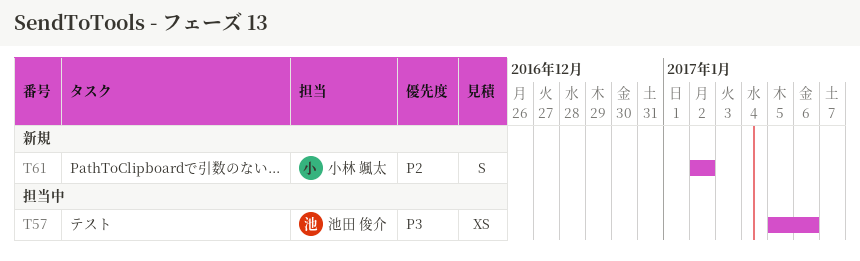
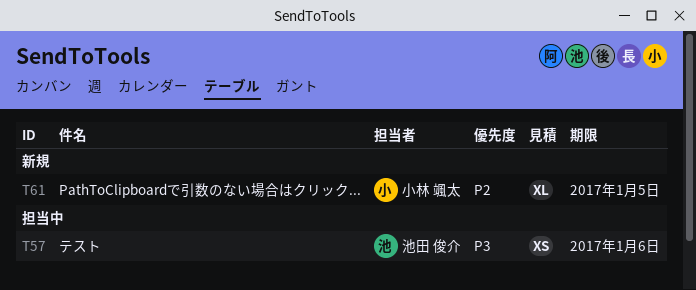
T61, estimate: S -> XL
T61, due: Jan 2 -> Jan 5

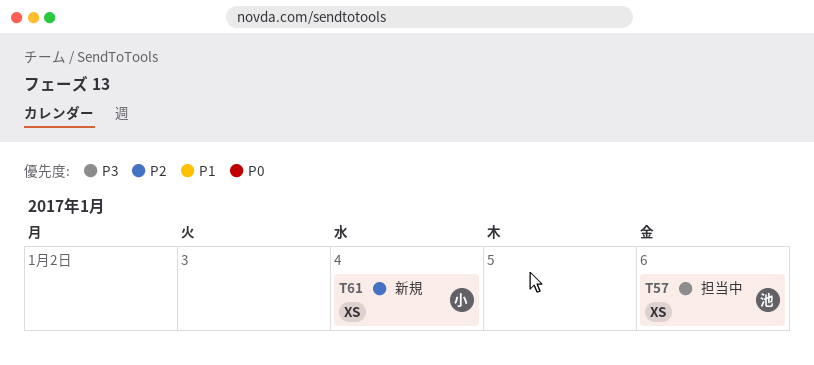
T61, estimate: XL -> XS
T61, due: Jan 5 -> Jan 4

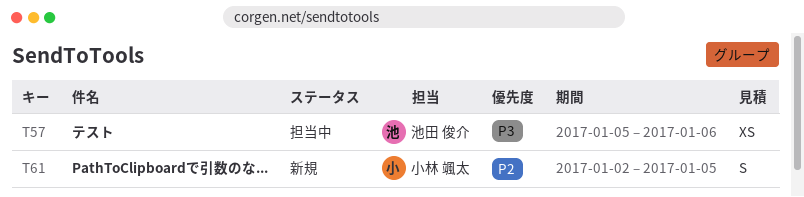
T61, estimate: XS -> S
T61, due: Jan 4 -> Jan 5

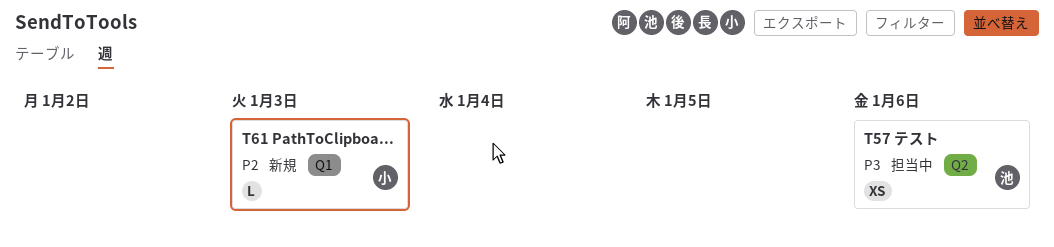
T61, estimate: S -> L
T61, due: Jan 5 -> Jan 3

